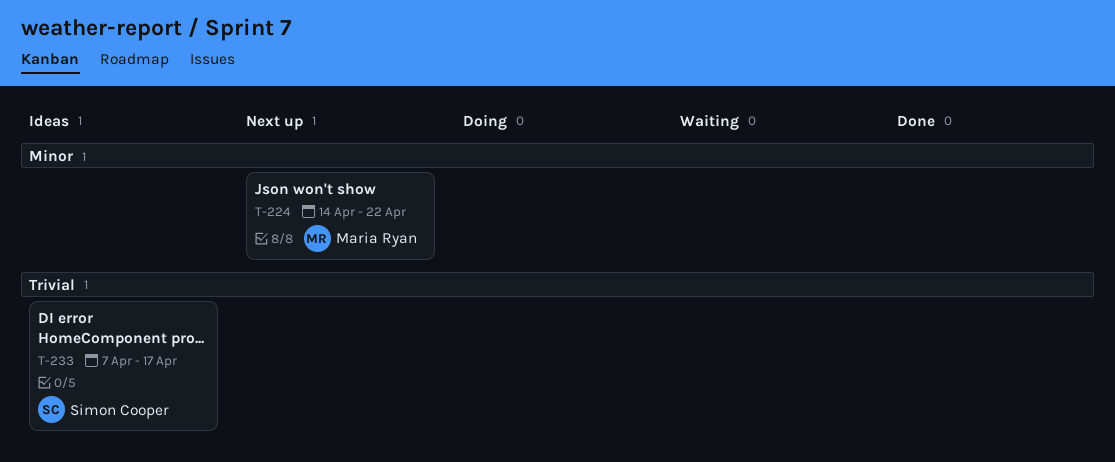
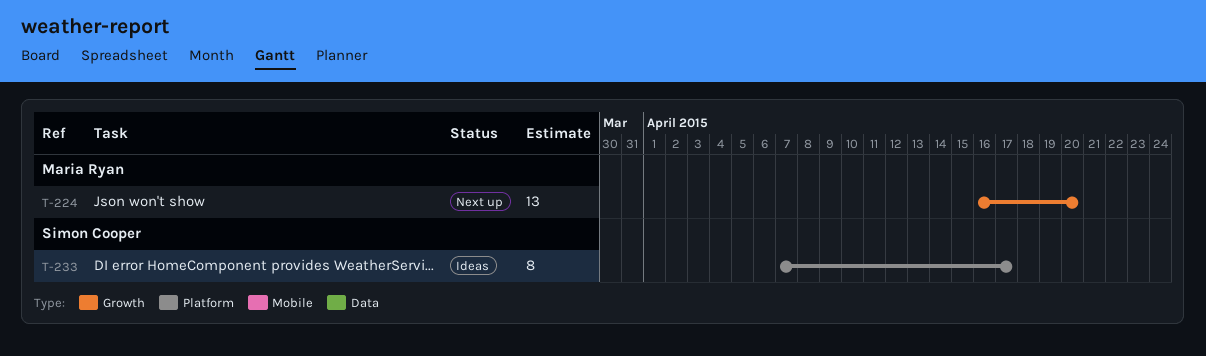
T-224, start: Apr 14 -> Apr 16
T-224, due: Apr 22 -> Apr 20

